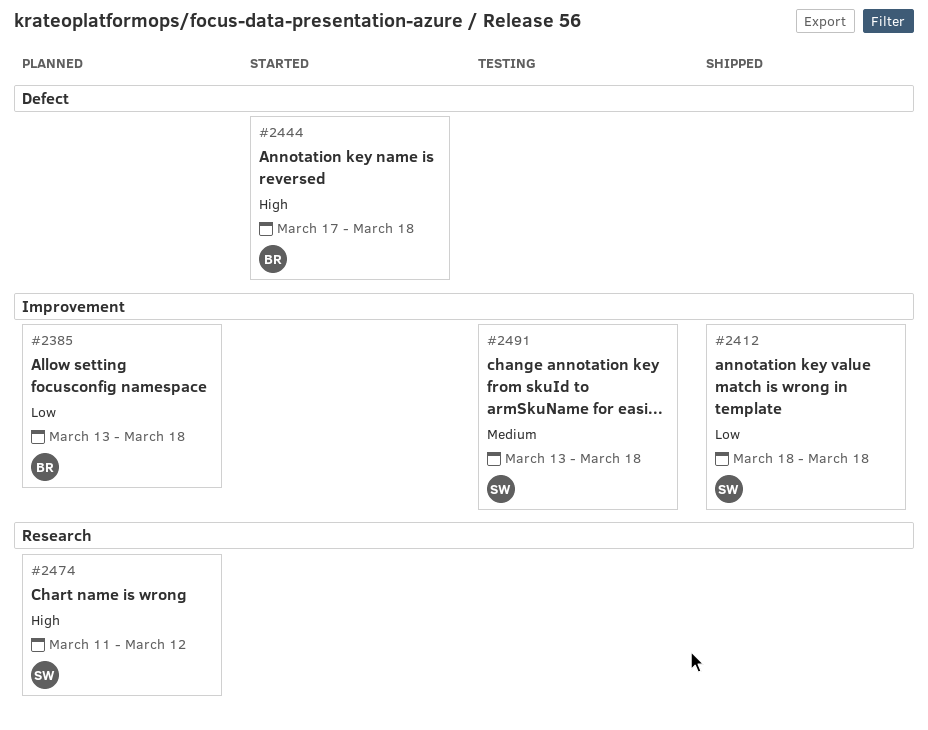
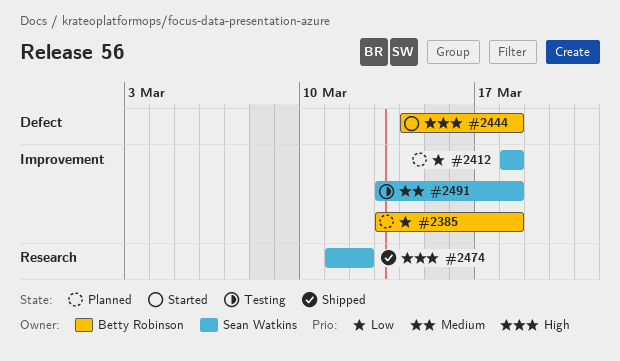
#2412, status: Shipped -> Planned
#2444, start: Mar 17 -> Mar 14
#2474, status: Planned -> Shipped

